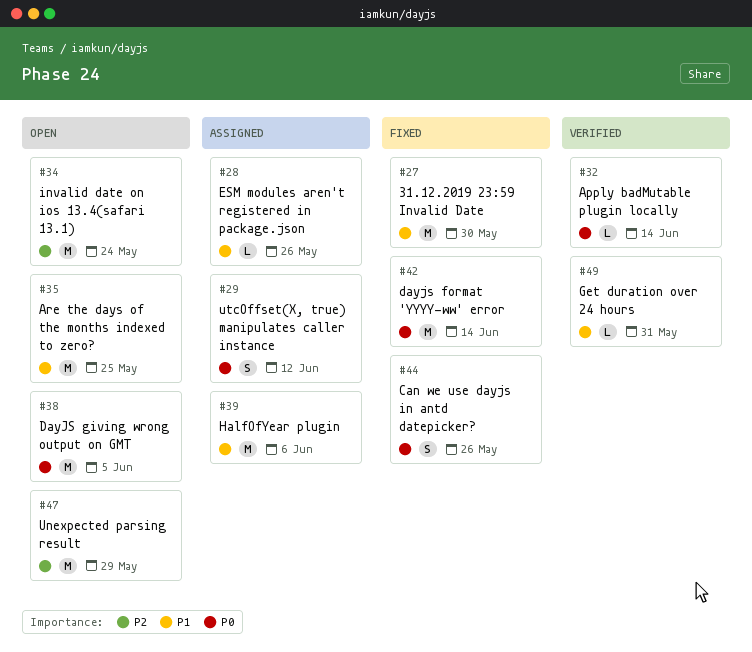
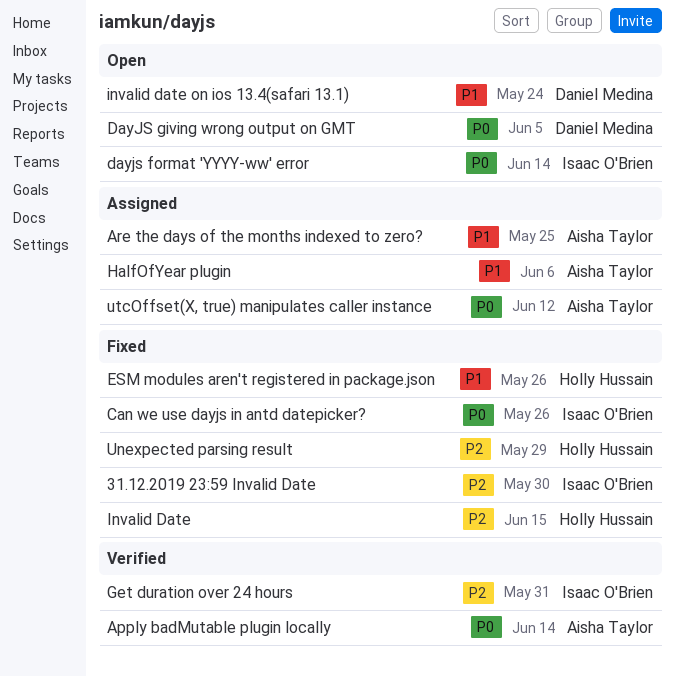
31.12.2019 23:59 Invalid Date, priority: P1 -> P2
Are the days of the months indexed to zero?, status: Open -> Assigned
dayjs format 'YYYY-ww' error, status: Fixed -> Open
ESM modules aren't registered in package.json, status: Assigned -> Fixed
Get duration over 24 hours, priority: P1 -> P2
Invalid Date: none -> present
invalid date on ios 13.4(safari 13.1), priority: P2 -> P1
Unexpected parsing result, status: Open -> Fixed

